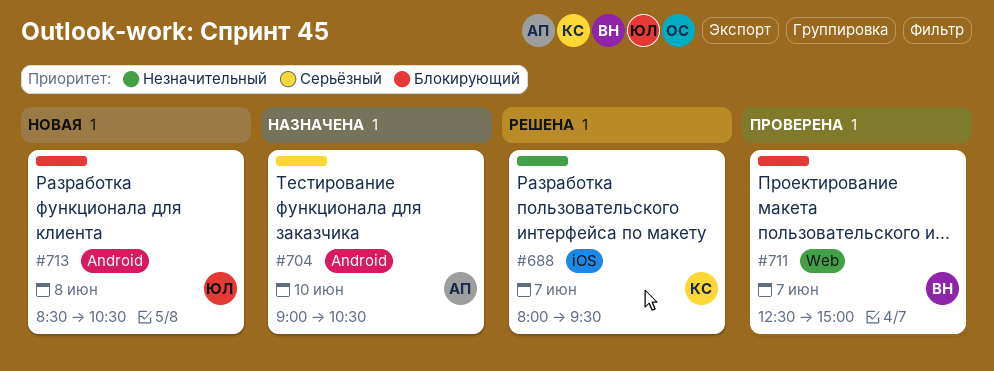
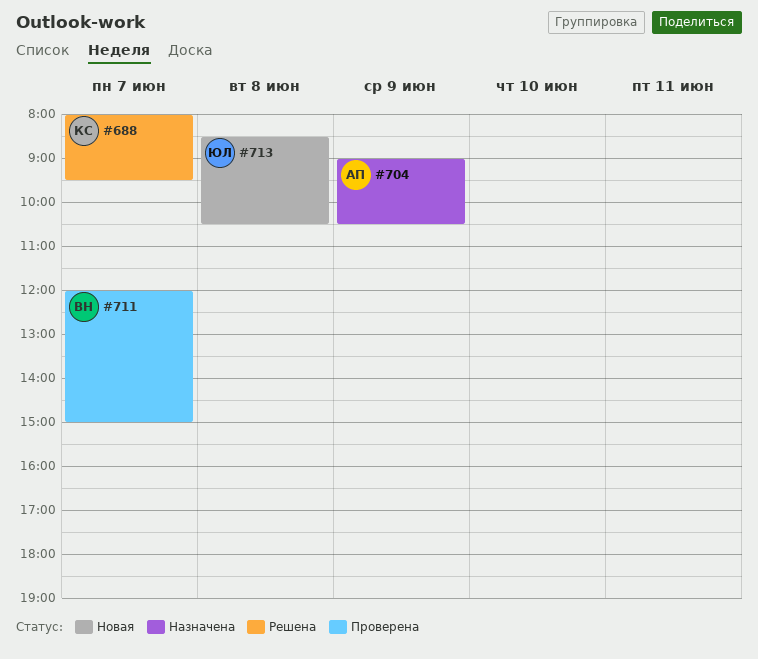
#704, day: Jun 10 -> Jun 9
#711, begins: 12:30 -> 12:00

